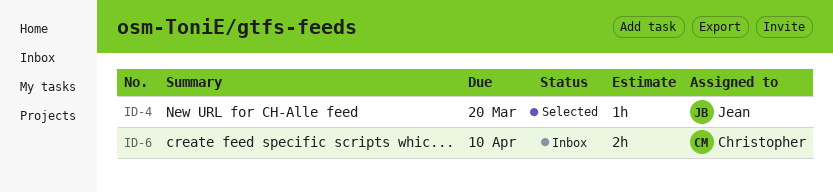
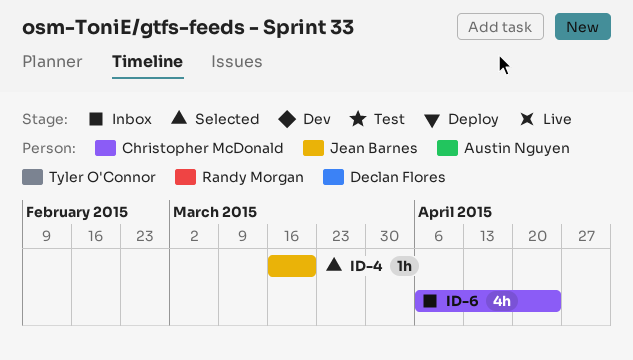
ID-6, estimate: 2h -> 4h
ID-6, due: Apr 10 -> Apr 24

